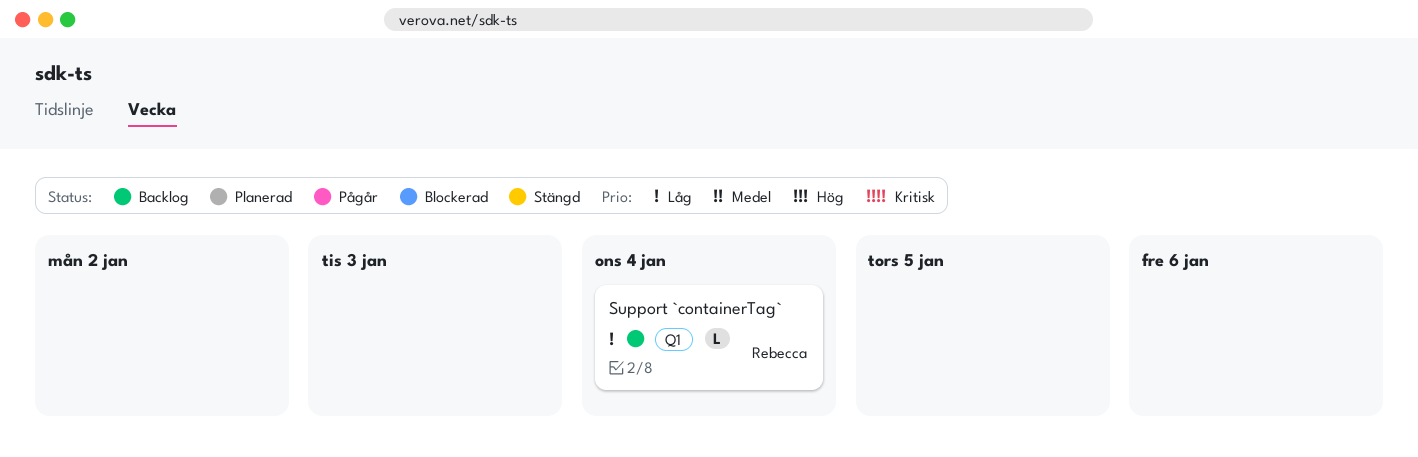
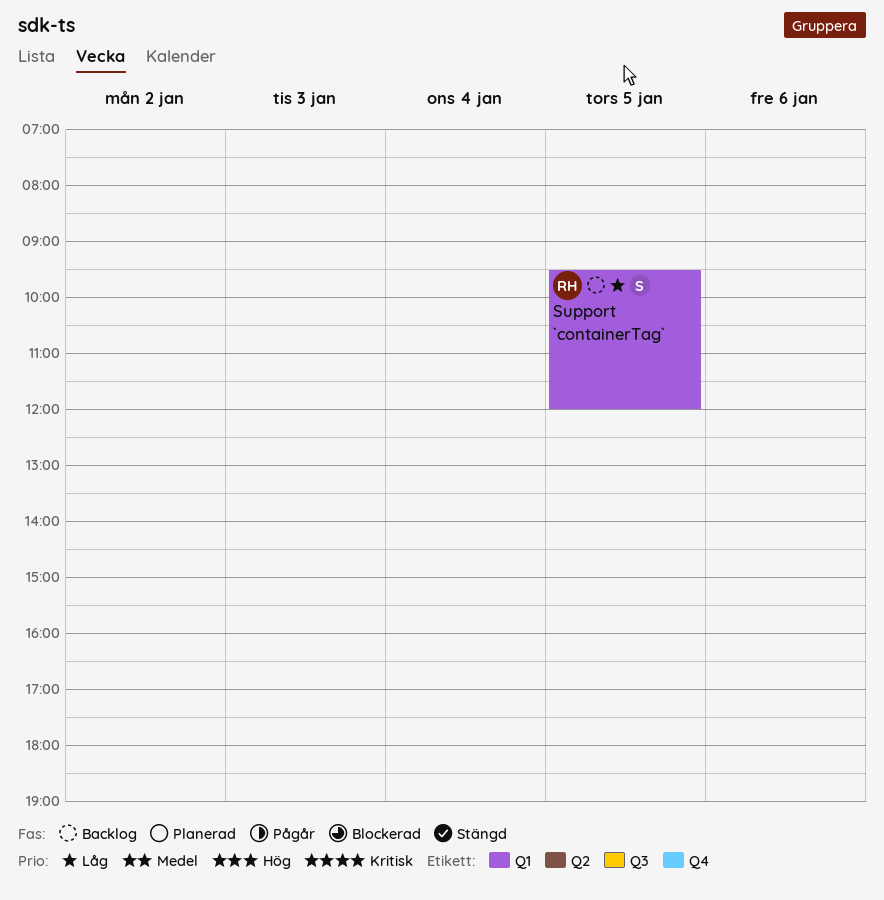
Support `containerTag`, estimate: L -> S
Support `containerTag`, day: Jan 4 -> Jan 5

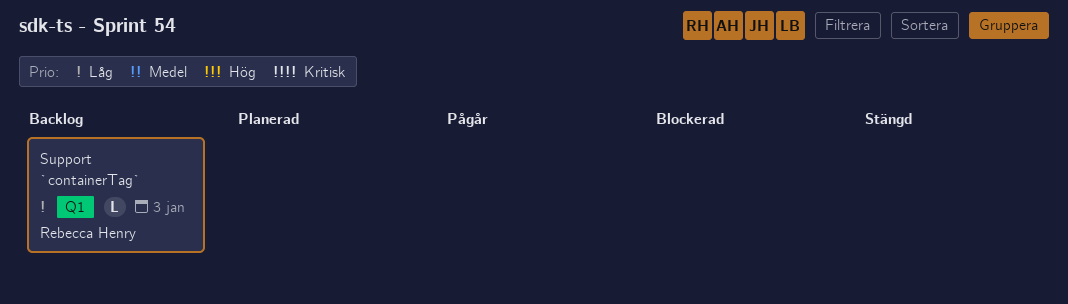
Support `containerTag`, estimate: S -> L
Support `containerTag`, day: Jan 5 -> Jan 3

